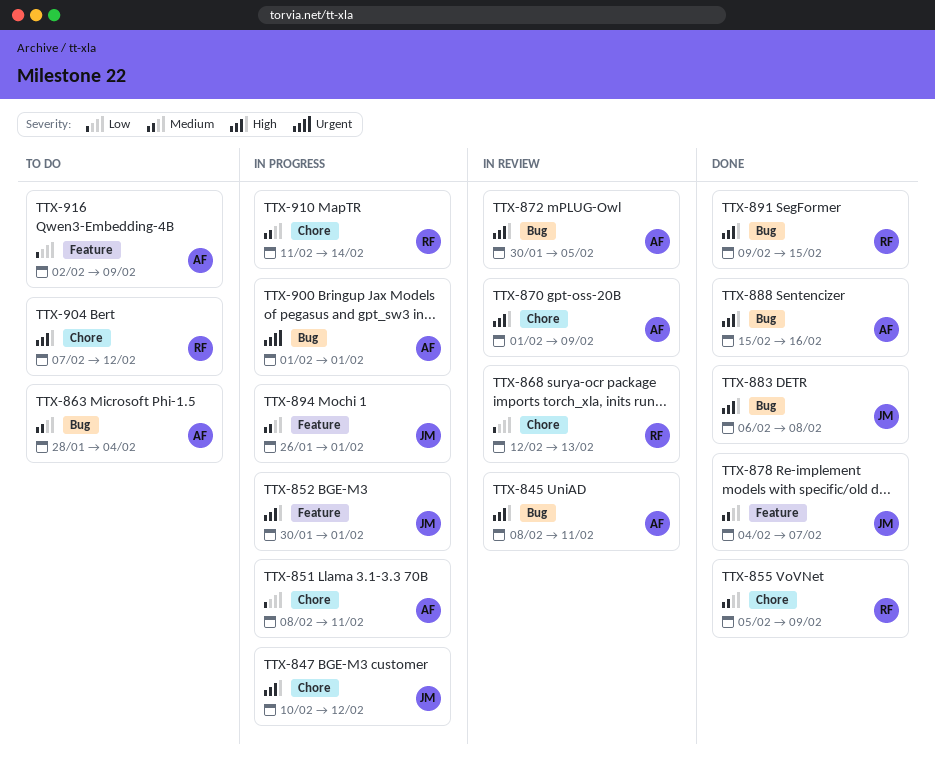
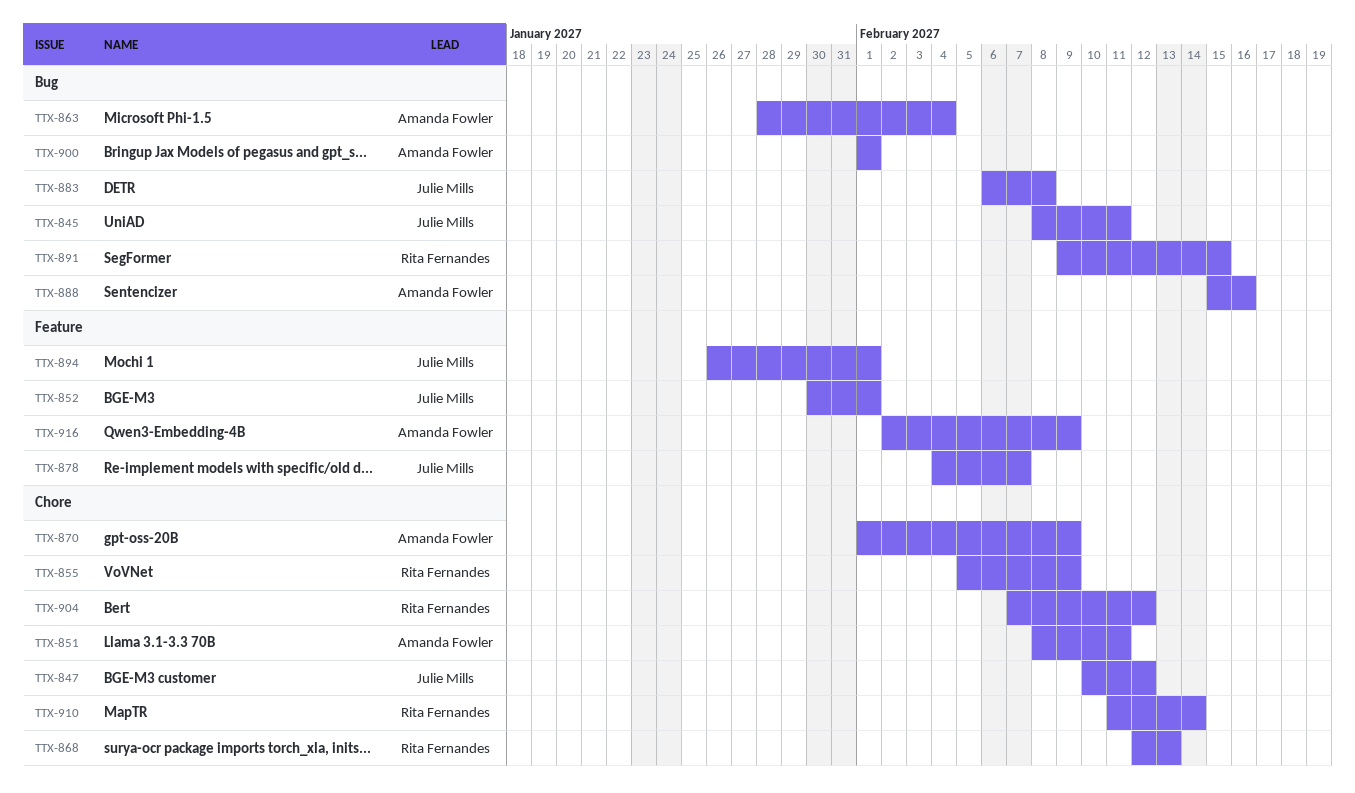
TTX-845, owner: Amanda Fowler -> Julie Mills
TTX-872: present -> none

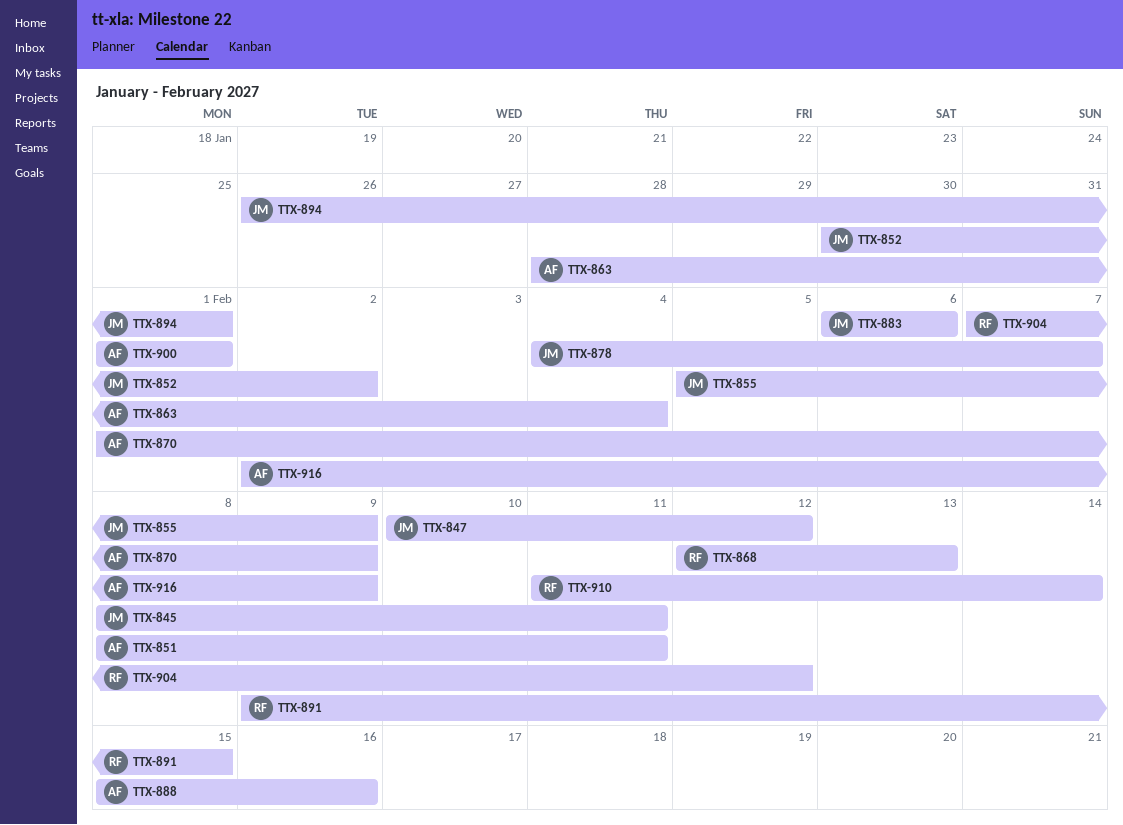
TTX-852, due: Feb 1 -> Feb 2
TTX-855, owner: Rita Fernandes -> Julie Mills
TTX-883, due: Feb 8 -> Feb 6

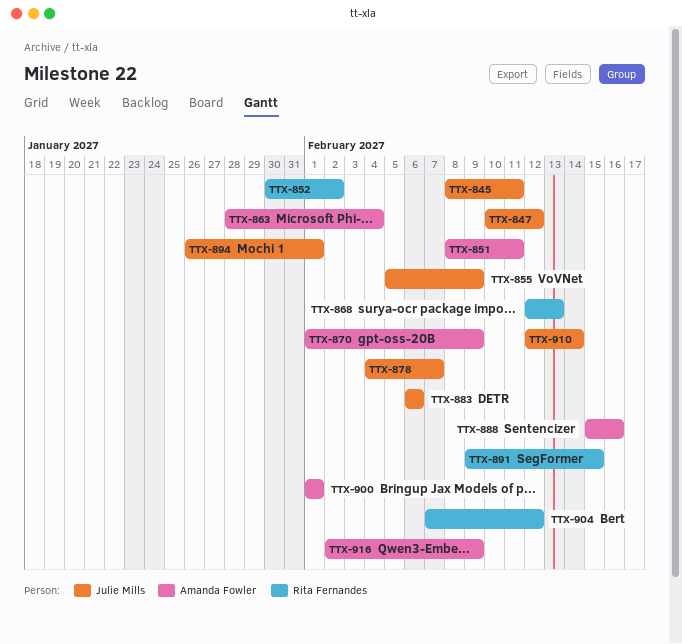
TTX-852, owner: Julie Mills -> Rita Fernandes
TTX-910, owner: Rita Fernandes -> Julie Mills
TTX-910, start: Feb 11 -> Feb 12

